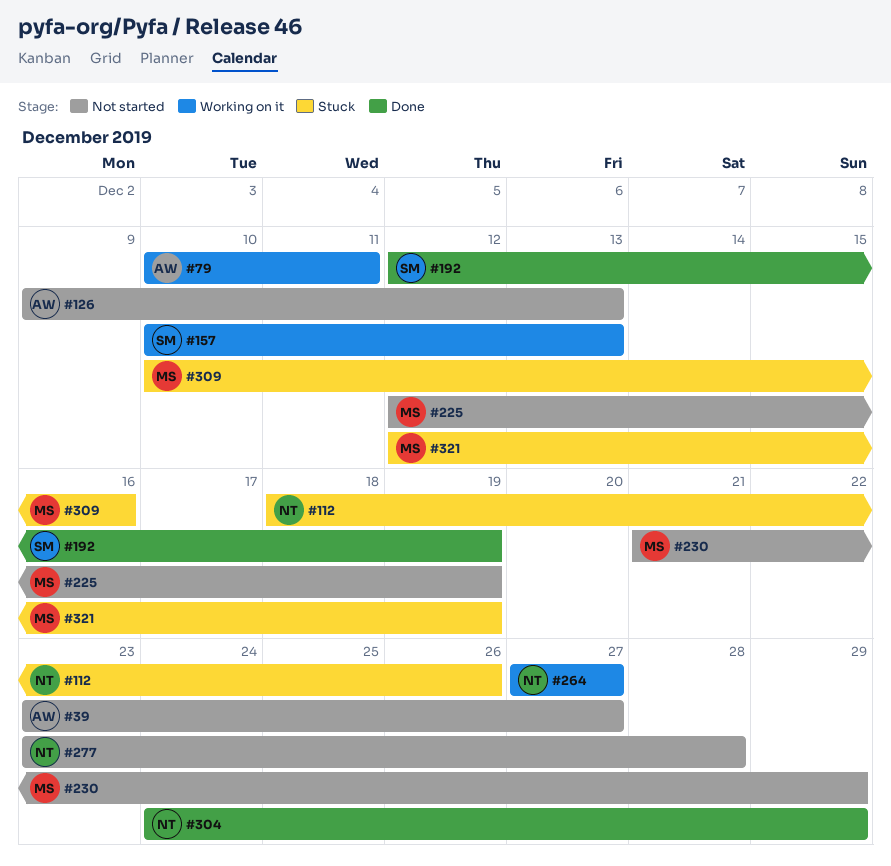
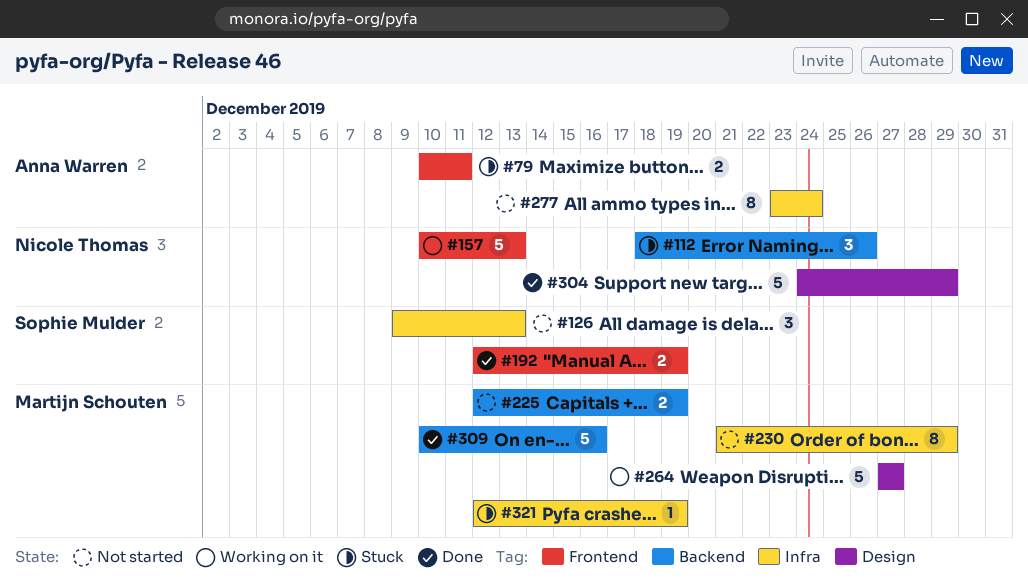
#39: present -> none
#79, status: Working on it -> Stuck
#126, owner: Anna Warren -> Sophie Mulder
#157, owner: Sophie Mulder -> Nicole Thomas
#264, owner: Nicole Thomas -> Martijn Schouten
#277, owner: Nicole Thomas -> Anna Warren
#277, due: Dec 28 -> Dec 24
#309, status: Stuck -> Done

